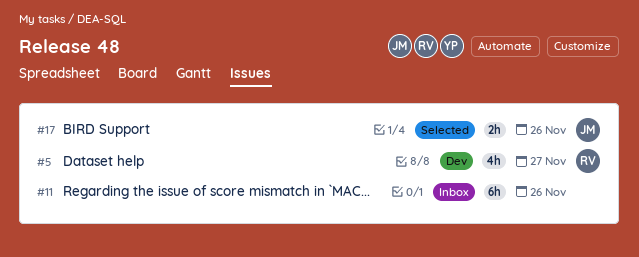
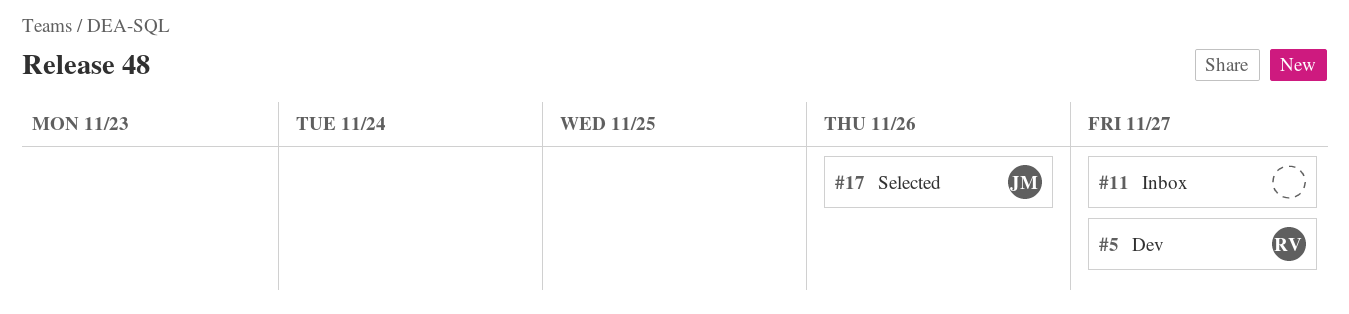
#11, due: Nov 26 -> Nov 27

